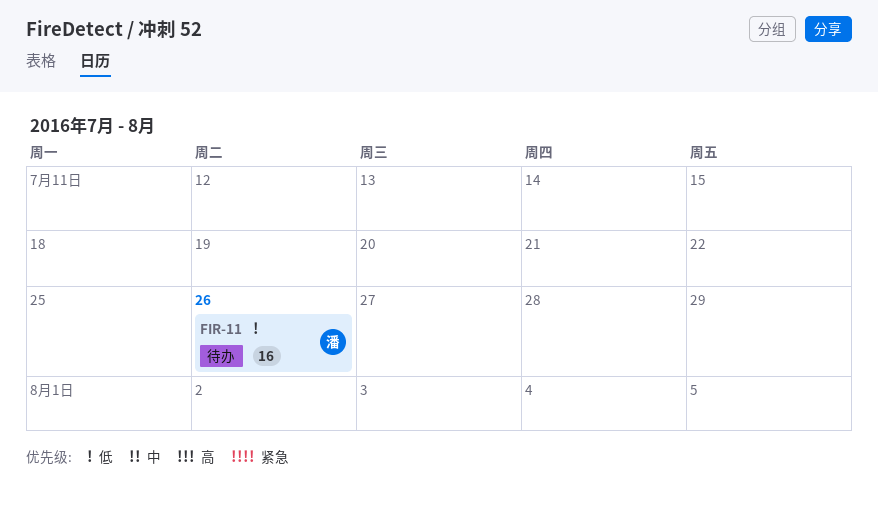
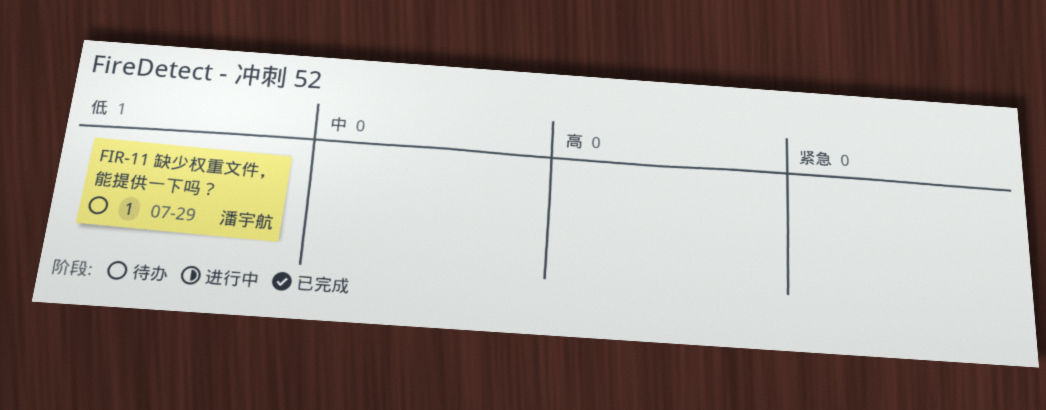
FIR-11, estimate: 16 -> 1
FIR-11, due: Jul 26 -> Jul 29

